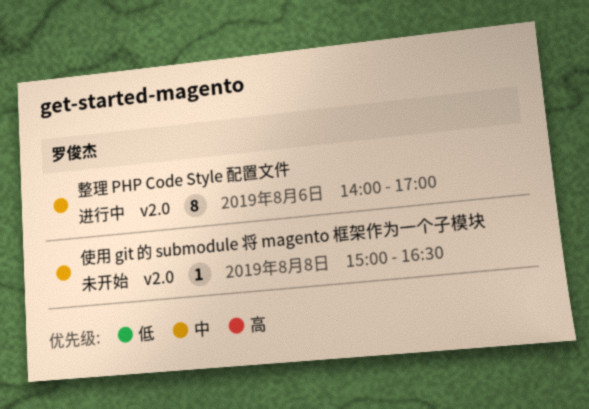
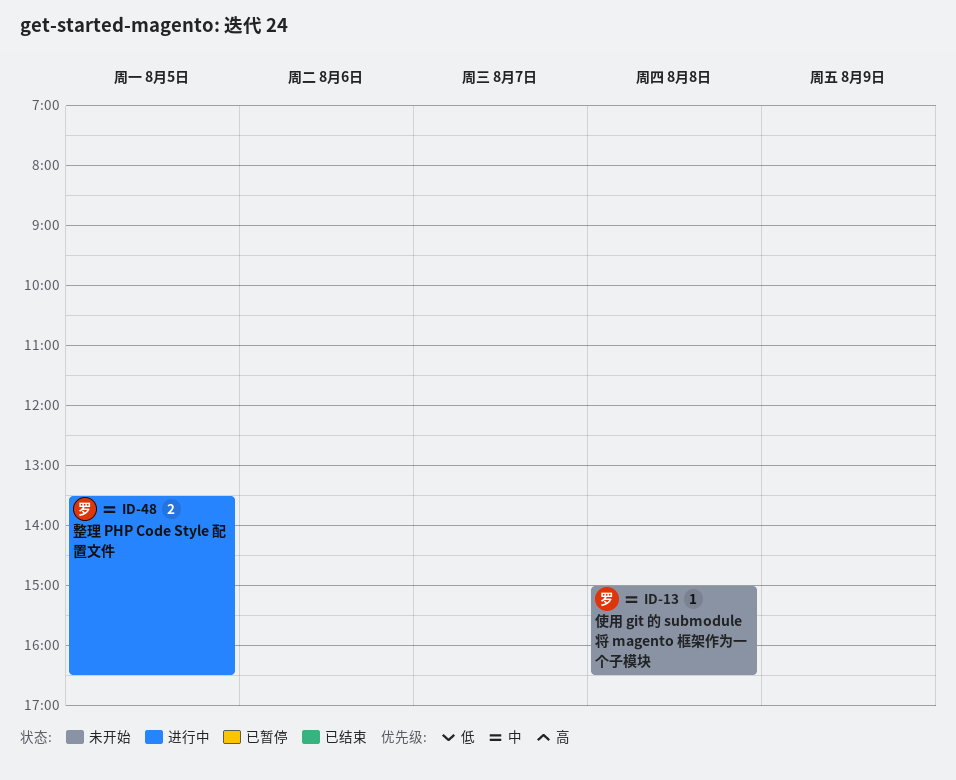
整理 PHP Code Style 配置文件, estimate: 8 -> 2
整理 PHP Code Style 配置文件, day: Aug 6 -> Aug 5
整理 PHP Code Style 配置文件, begins: 14:00 -> 13:30
整理 PHP Code Style 配置文件, ends: 17:00 -> 16:30

